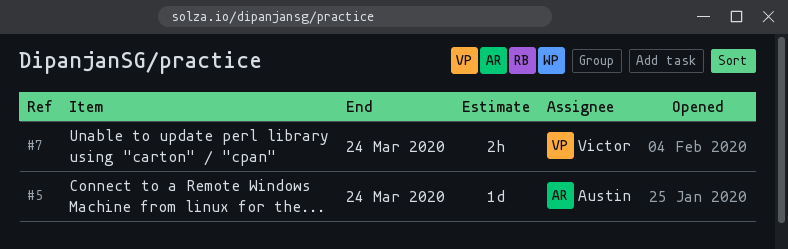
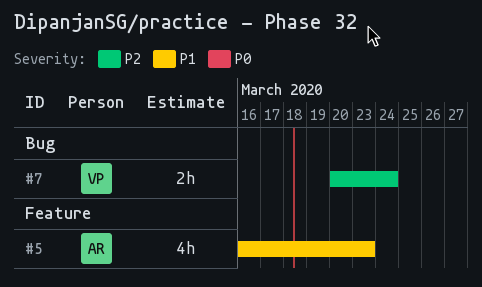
#5, estimate: 1d -> 4h
#5, due: Mar 24 -> Mar 23

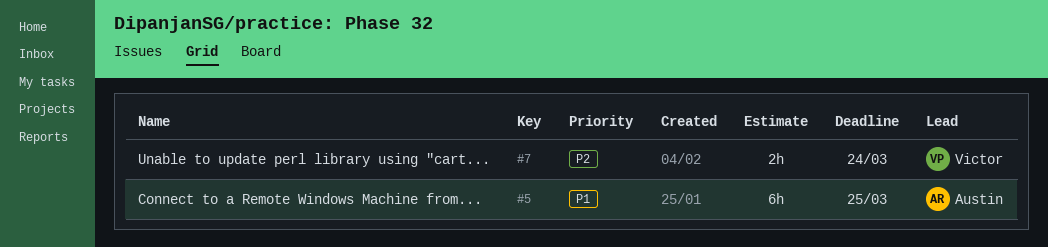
#5, estimate: 4h -> 6h
#5, due: Mar 23 -> Mar 25

